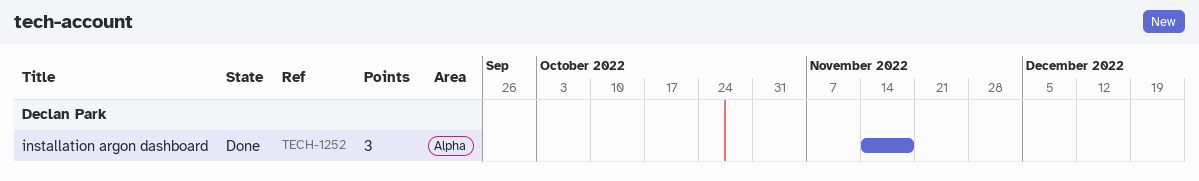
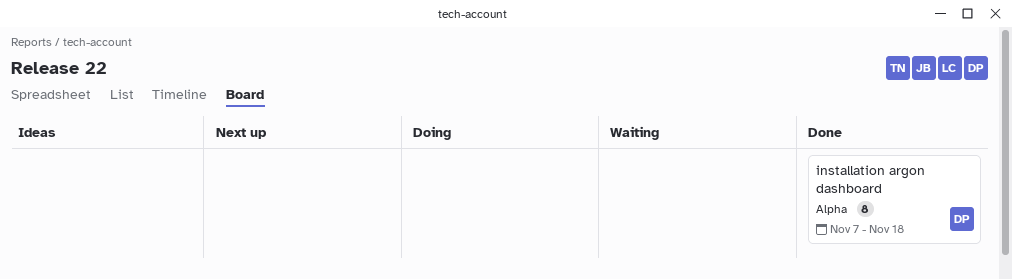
installation argon dashboard, estimate: 3 -> 8
installation argon dashboard, start: Nov 14 -> Nov 7

